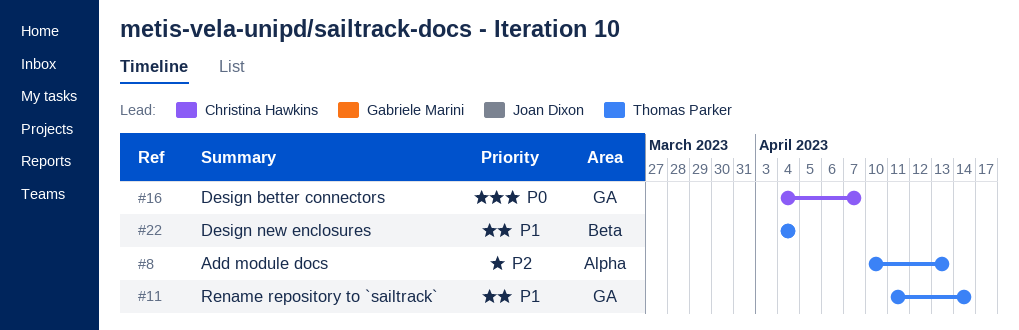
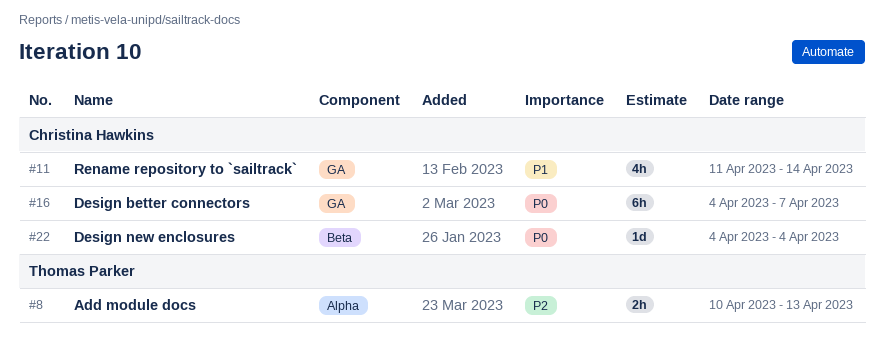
#11, owner: Thomas Parker -> Christina Hawkins
#22, owner: Thomas Parker -> Christina Hawkins
#22, priority: P1 -> P0

